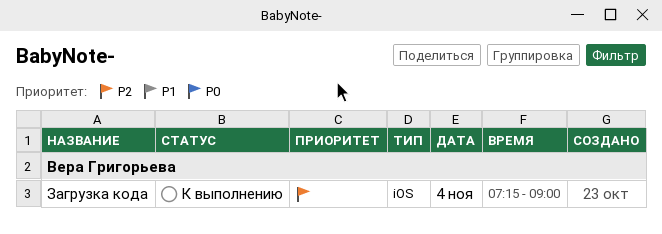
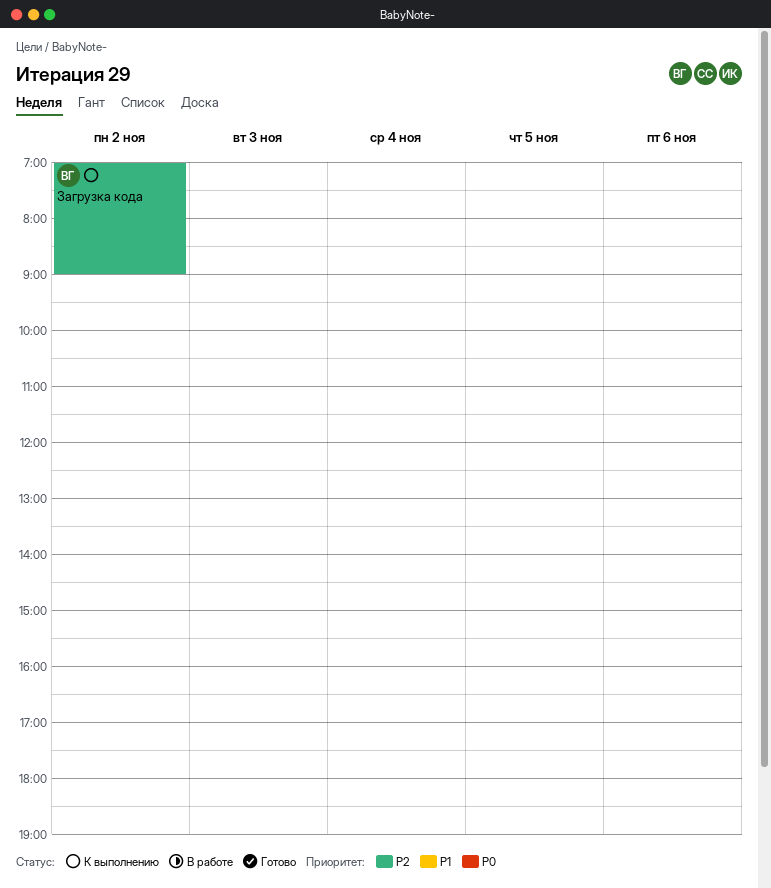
Загрузка кода, day: Nov 4 -> Nov 2
Загрузка кода, begins: 07:15 -> 07:00

